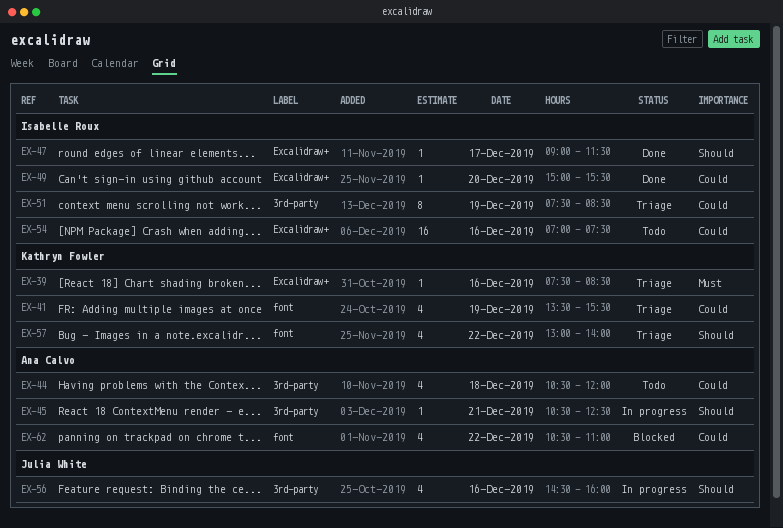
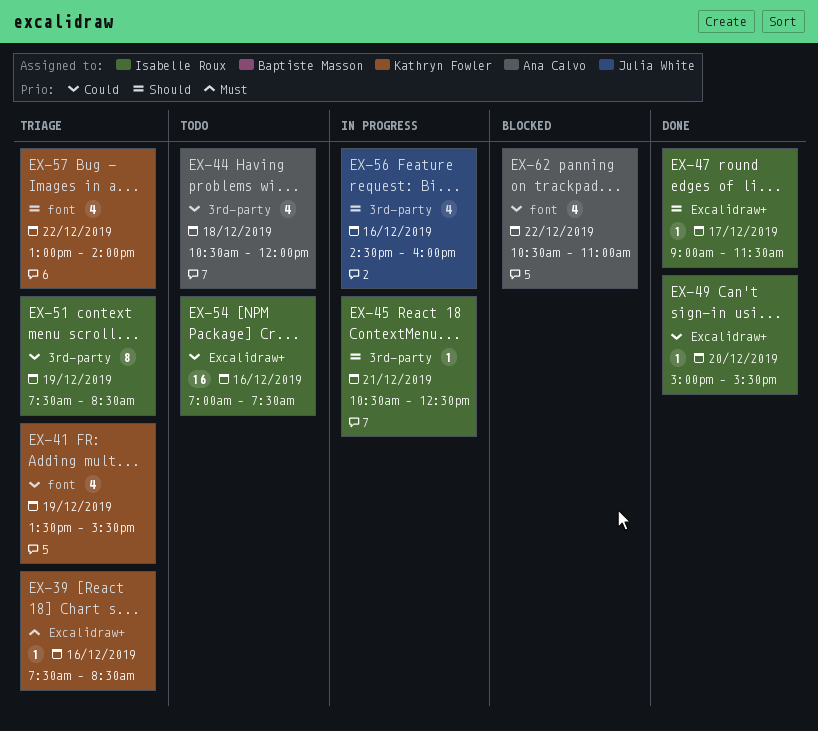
EX-45, owner: Ana Calvo -> Isabelle Roux

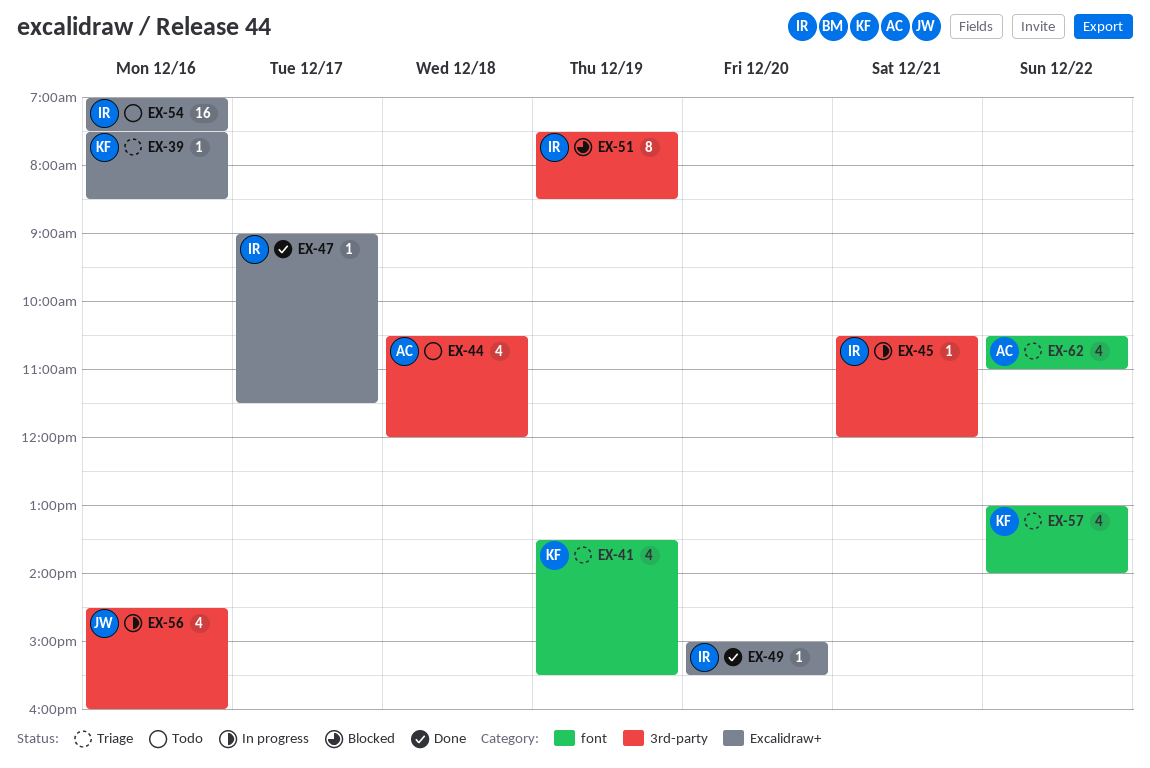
EX-45, ends: 12:30 -> 12:00
EX-51, status: Triage -> Blocked
EX-62, status: Blocked -> Triage

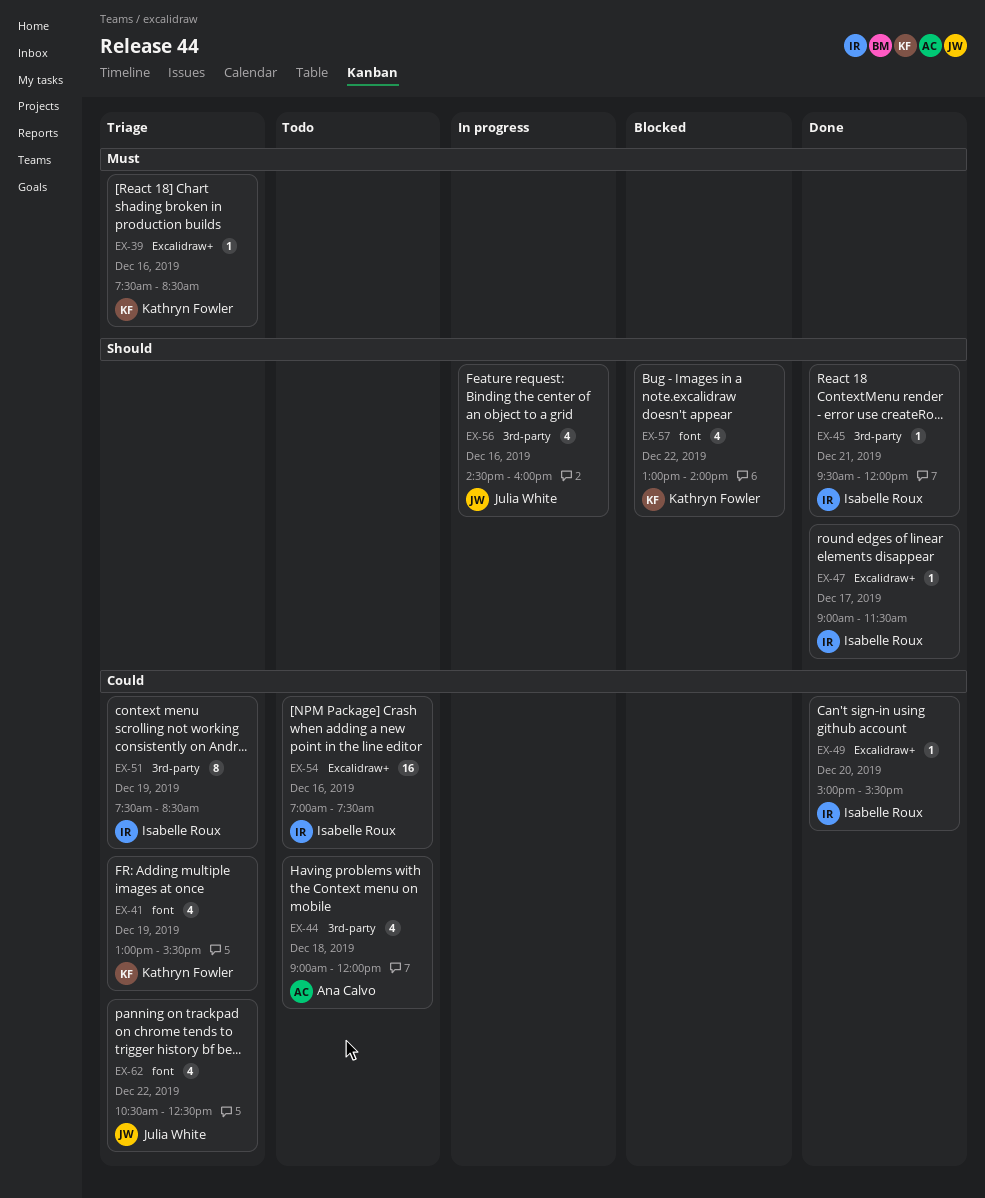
EX-41, begins: 13:30 -> 13:00
EX-44, begins: 10:30 -> 09:00
EX-45, status: In progress -> Done
EX-45, begins: 10:30 -> 09:30
EX-51, status: Blocked -> Triage
EX-57, status: Triage -> Blocked
EX-62, owner: Ana Calvo -> Julia White
EX-62, ends: 11:00 -> 12:30

